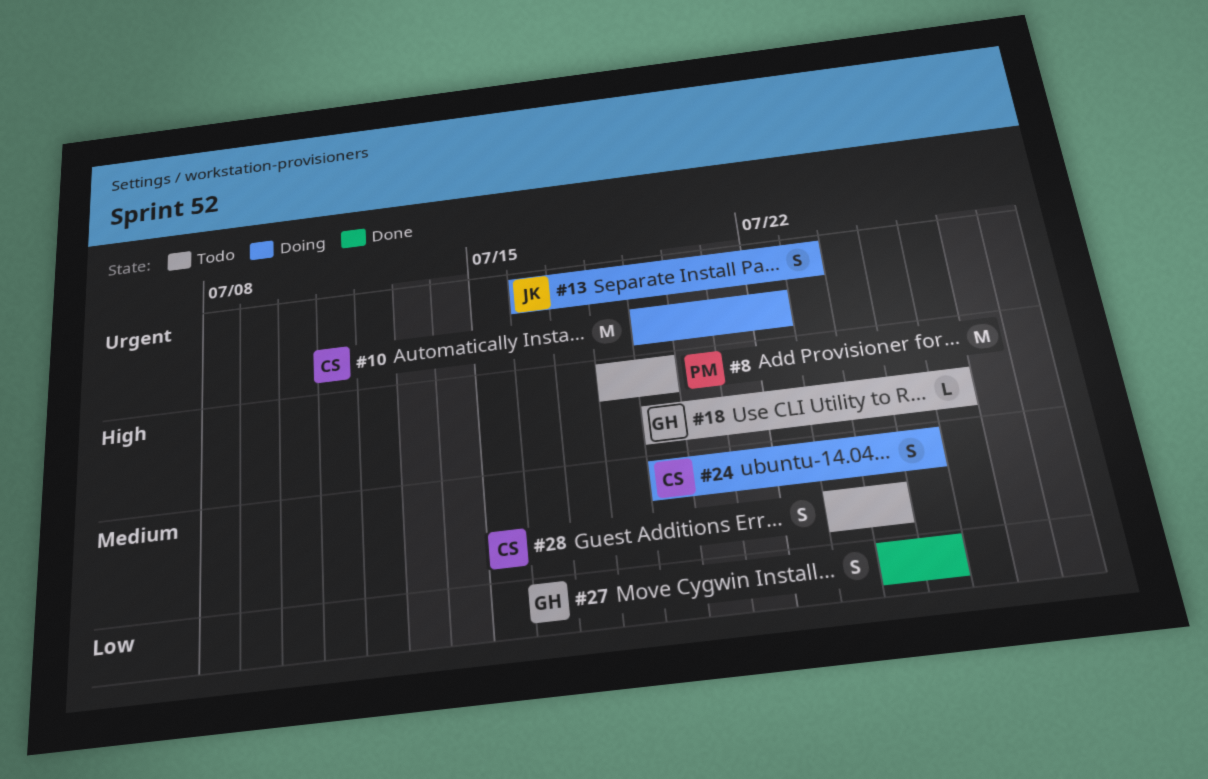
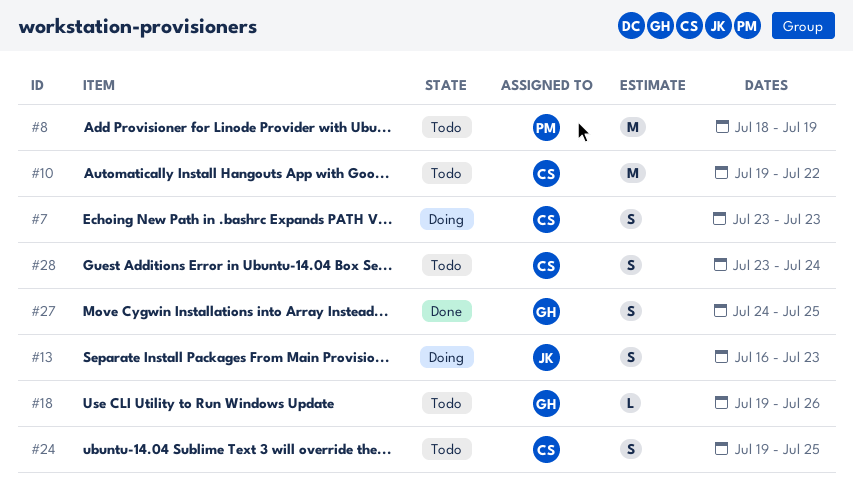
#7: none -> present
#10, status: Doing -> Todo
#24, status: Doing -> Todo

